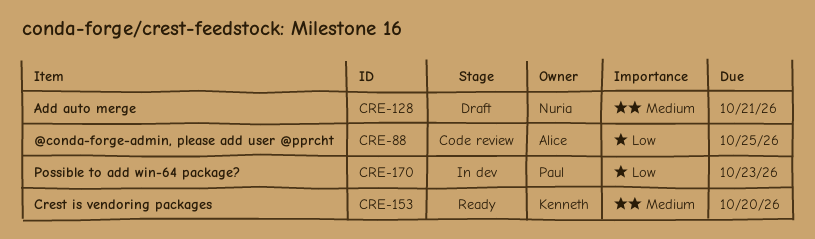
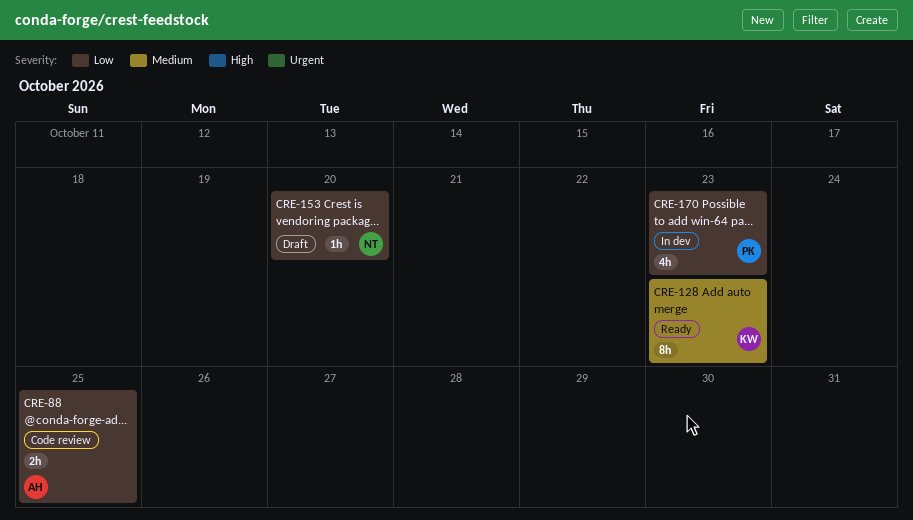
CRE-128, status: Draft -> Ready
CRE-128, owner: Nuria -> Kenneth
CRE-128, due: Oct 21 -> Oct 23
CRE-153, status: Ready -> Draft
CRE-153, owner: Kenneth -> Nuria
CRE-153, priority: Medium -> Low

